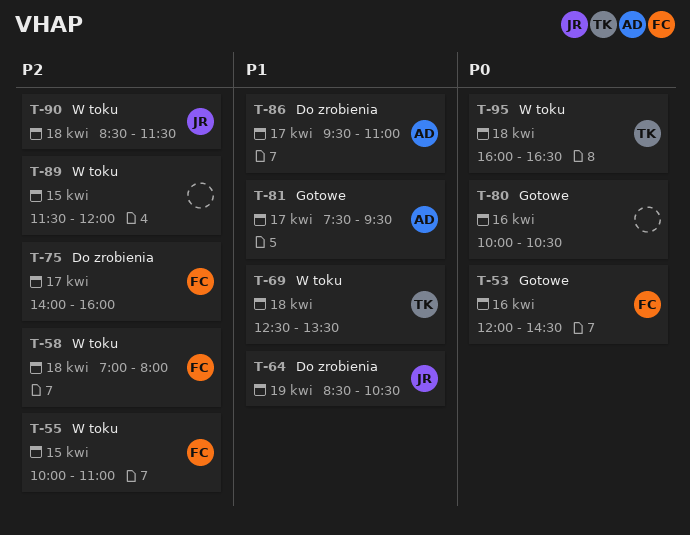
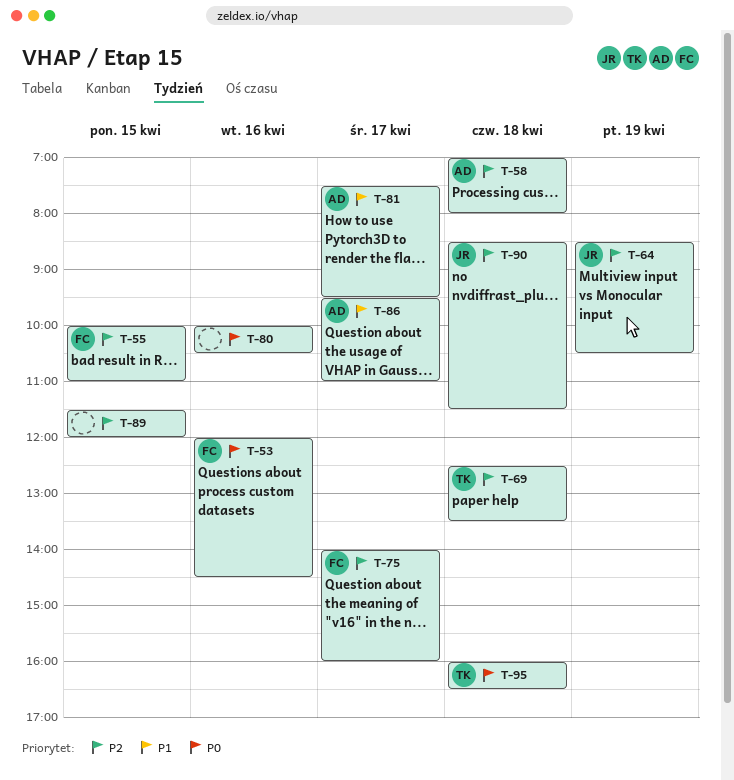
T-58, owner: FC -> AD
T-64, priority: P1 -> P2
T-69, priority: P1 -> P2

